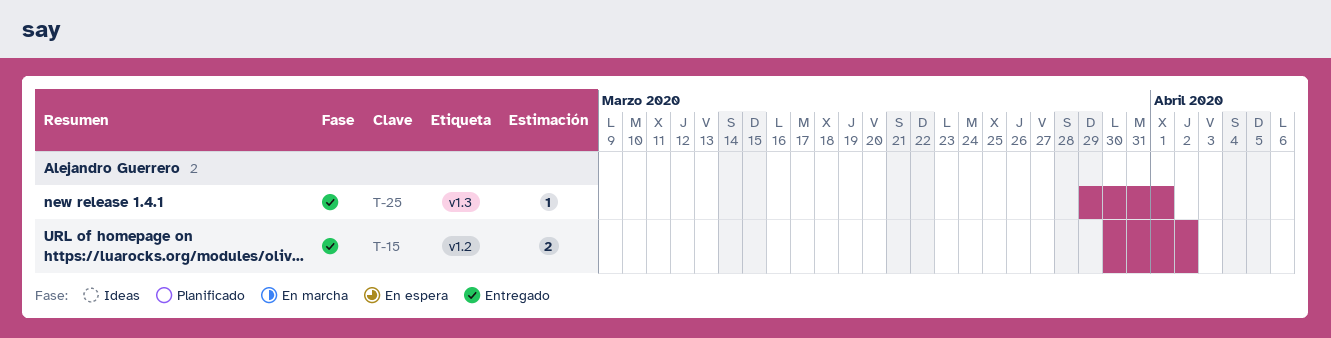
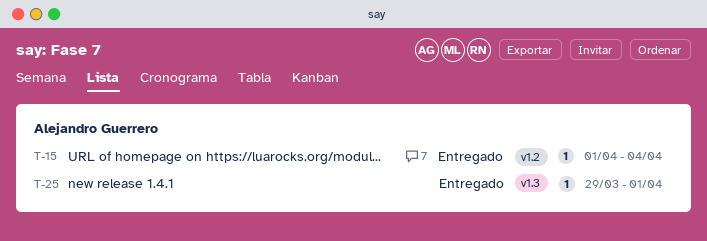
T-15, estimate: 2 -> 1
T-15, start: Mar 30 -> Apr 1
T-15, due: Apr 2 -> Apr 4

